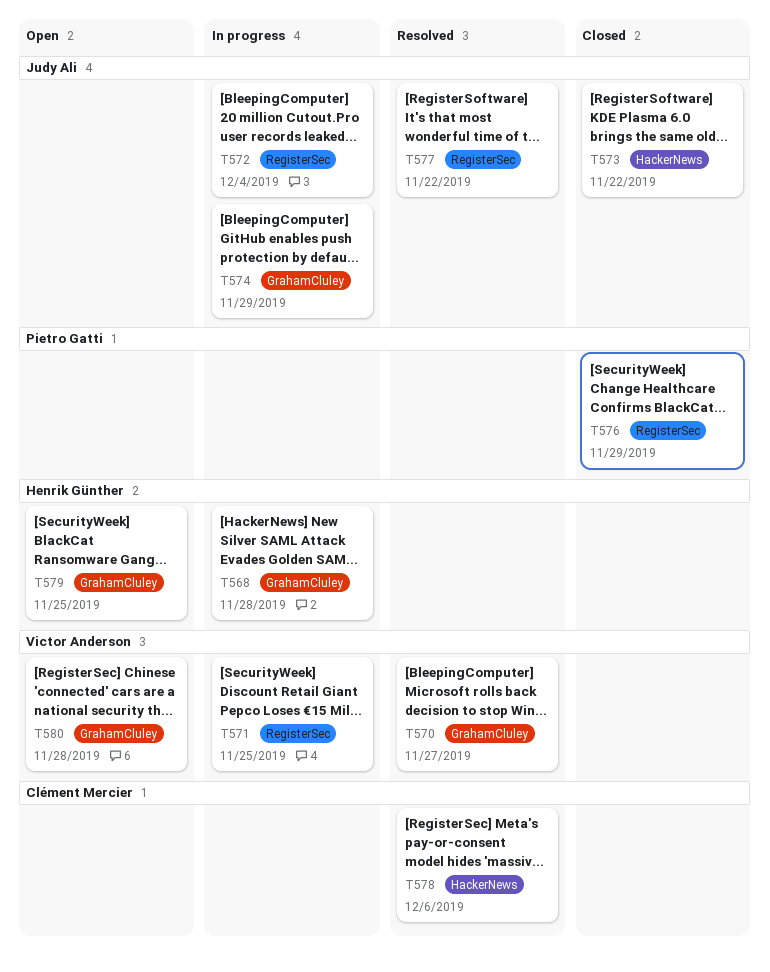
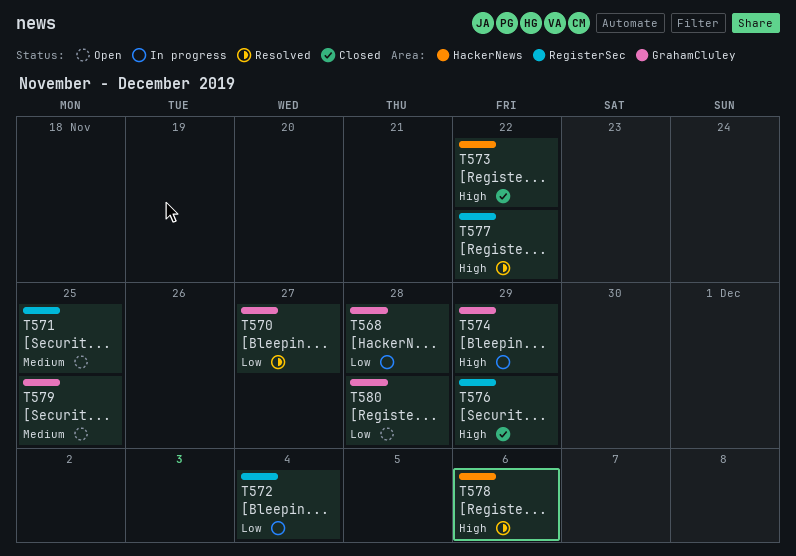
T571, status: In progress -> Open

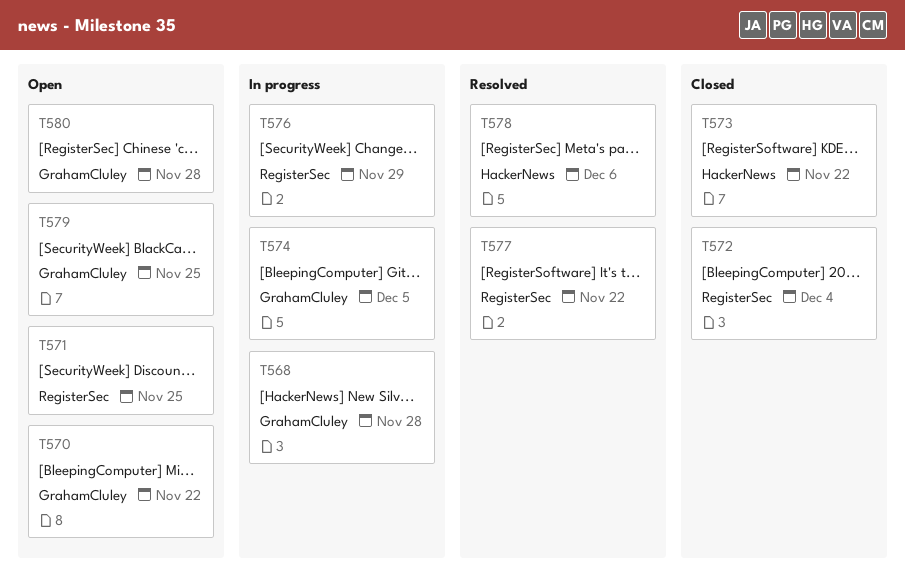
T570, status: Resolved -> Open
T570, due: Nov 27 -> Nov 22
T572, status: In progress -> Closed
T574, due: Nov 29 -> Dec 5
T576, status: Closed -> In progress

